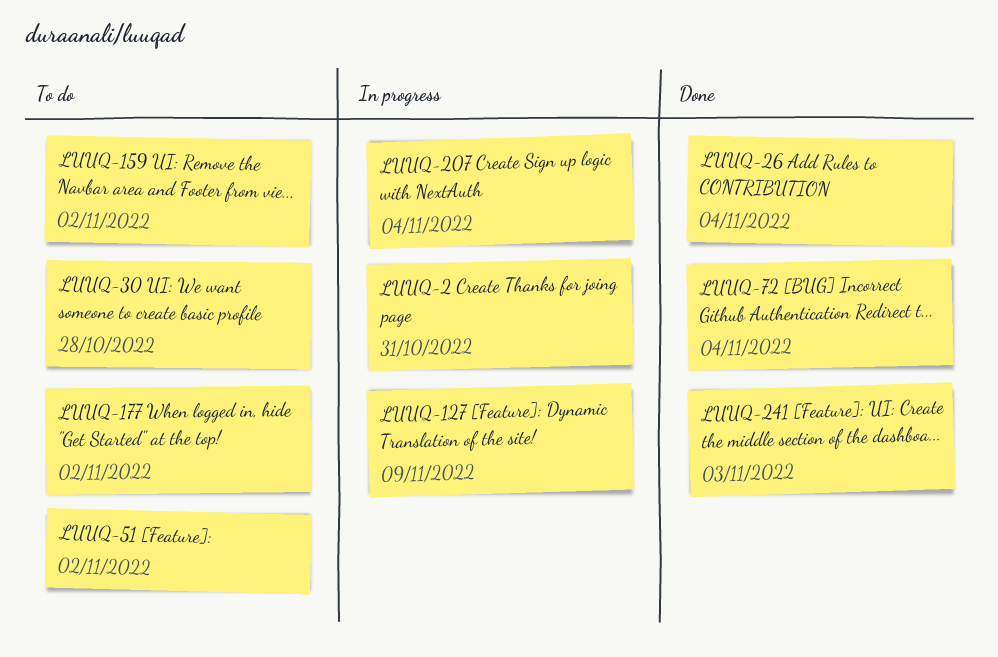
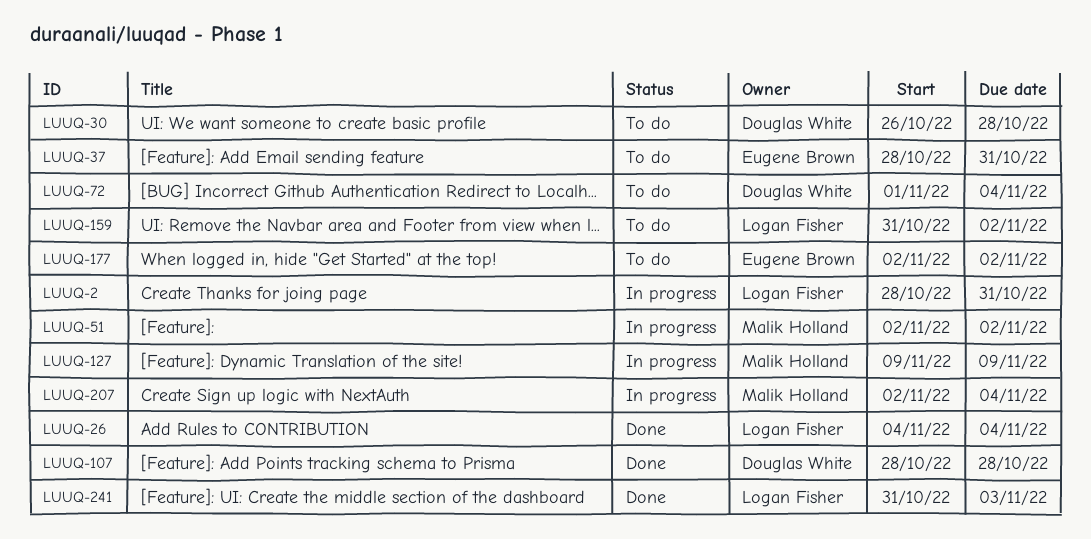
LUUQ-37: none -> present
LUUQ-51, status: To do -> In progress
LUUQ-72, status: Done -> To do
LUUQ-107: none -> present

